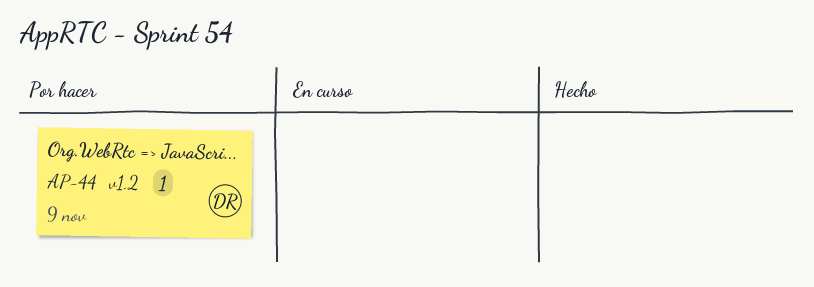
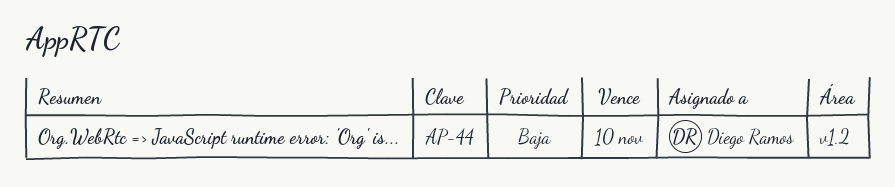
AP-44, due: Nov 9 -> Nov 10

